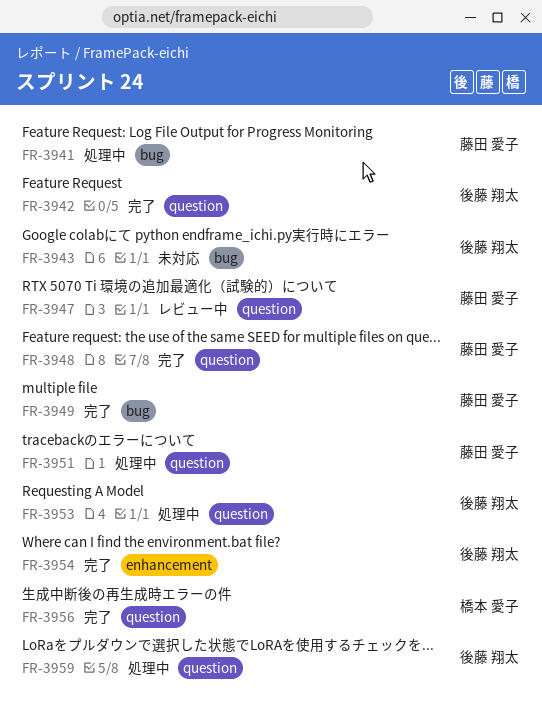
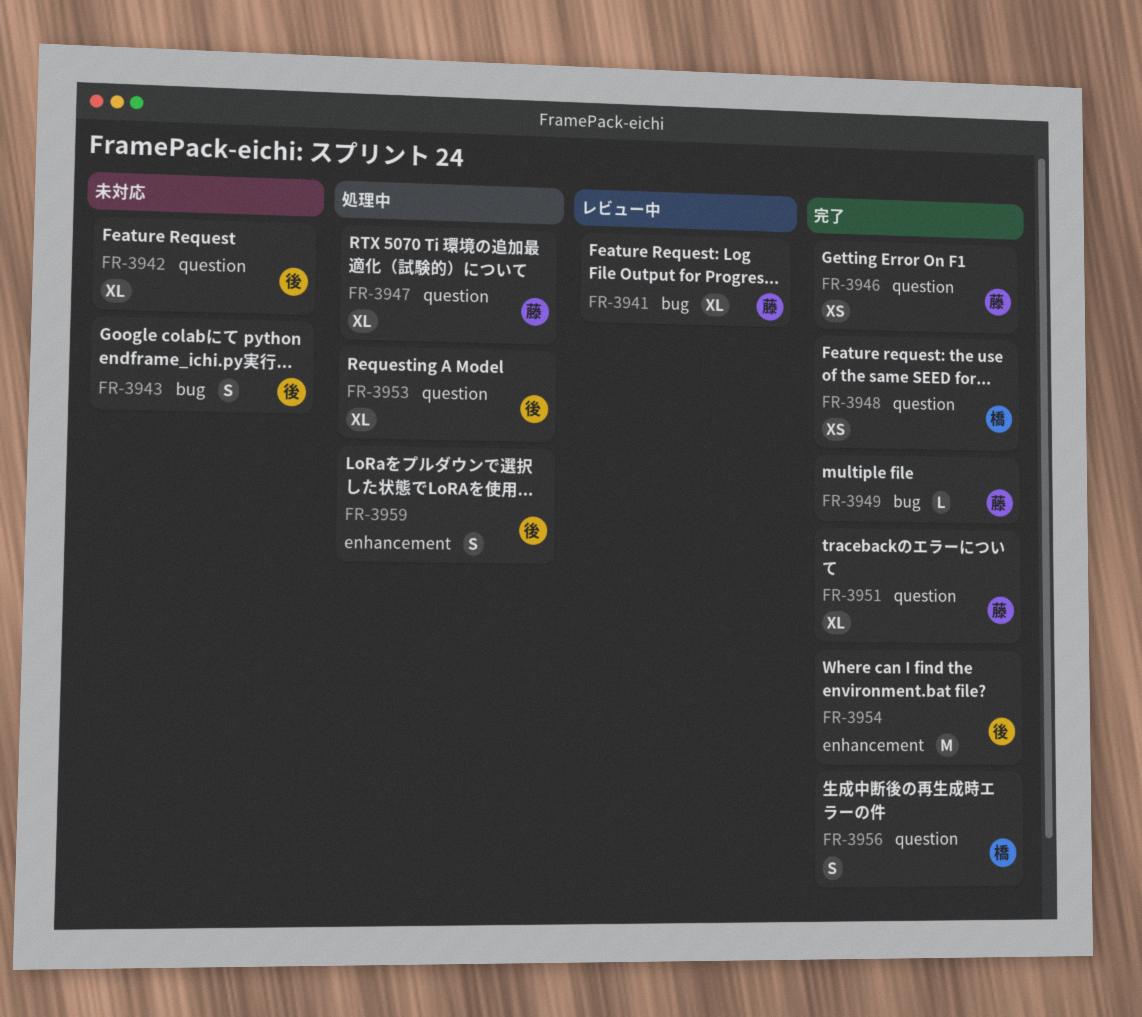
FR-3941, status: 処理中 -> レビュー中
FR-3942, status: 完了 -> 未対応
FR-3946: none -> present
FR-3947, status: レビュー中 -> 処理中
FR-3948, owner: 藤田 愛子 -> 橋本 愛子
FR-3951, status: 処理中 -> 完了
FR-3959, label: question -> enhancement

